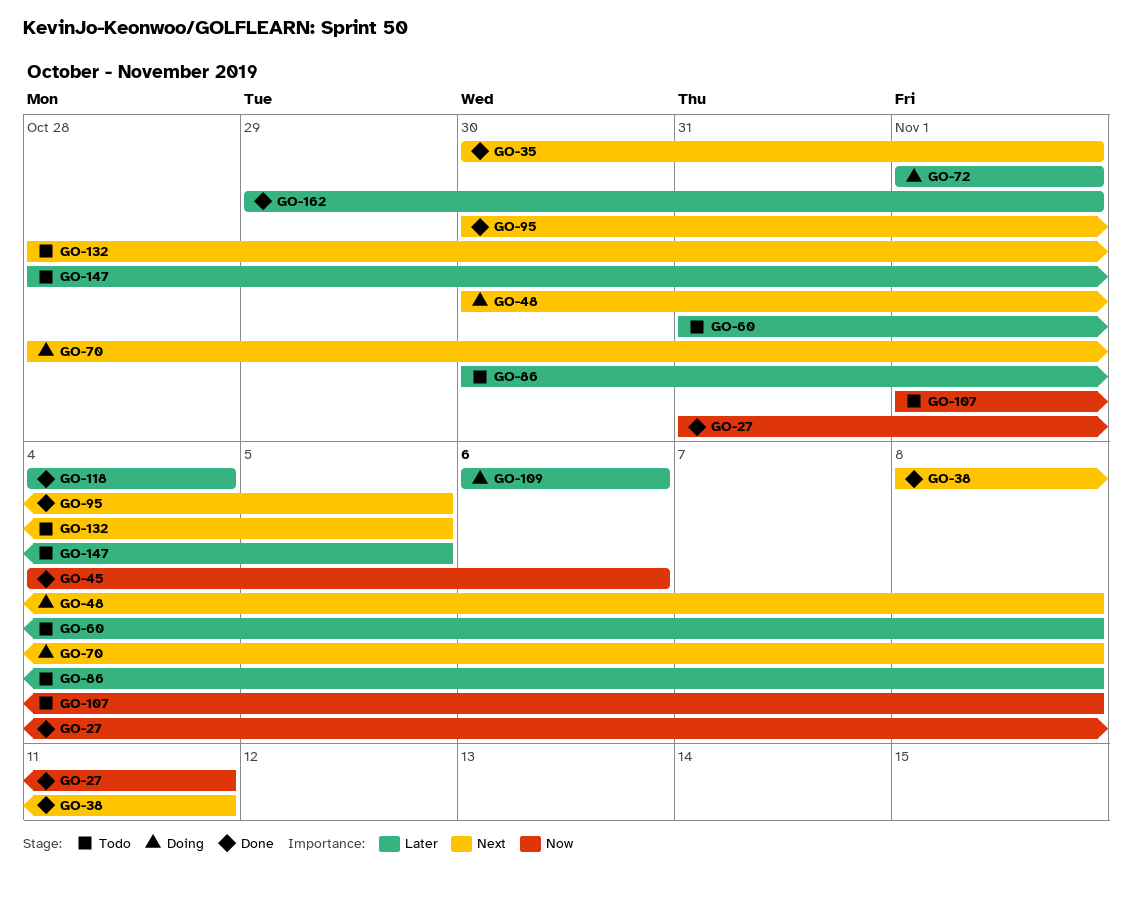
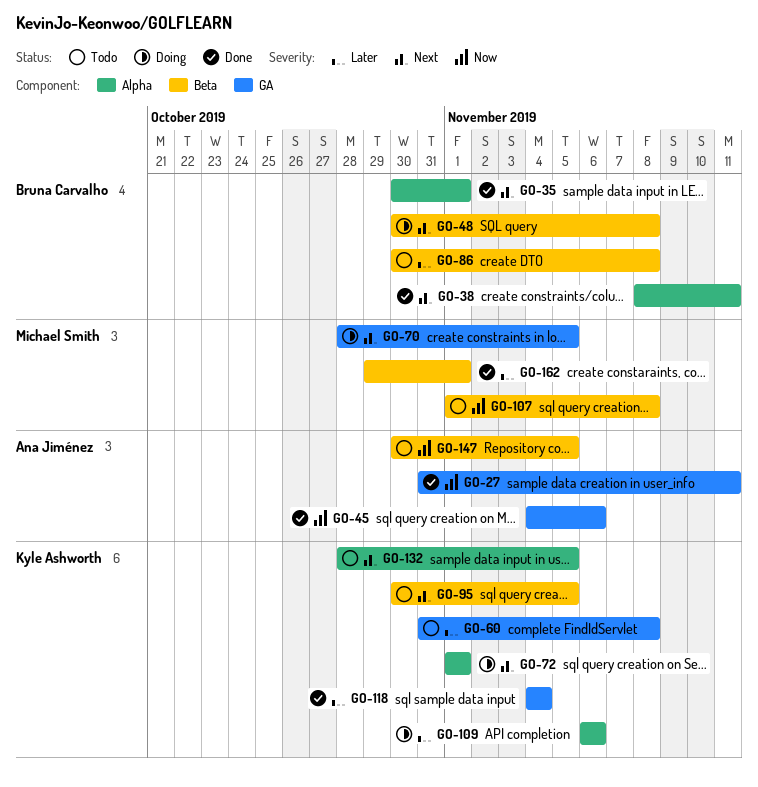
GO-70, due: Nov 8 -> Nov 5
GO-72, priority: Later -> Next
GO-95, status: Done -> Todo
GO-147, priority: Later -> Now
GO-147, start: Oct 28 -> Oct 30

